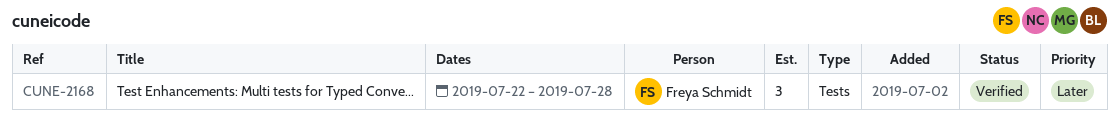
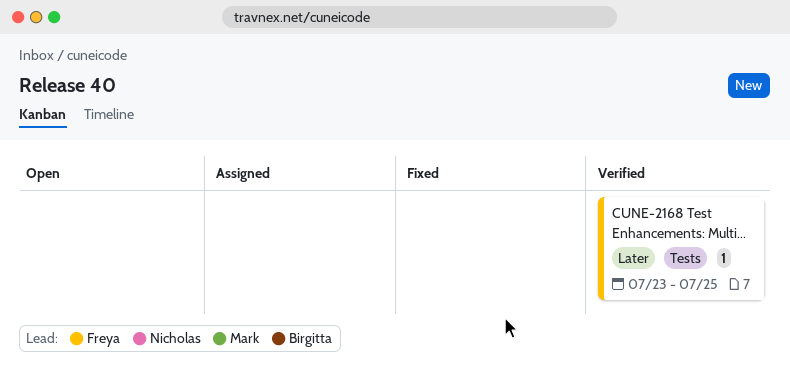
CUNE-2168, estimate: 3 -> 1
CUNE-2168, start: Jul 22 -> Jul 23
CUNE-2168, due: Jul 28 -> Jul 25

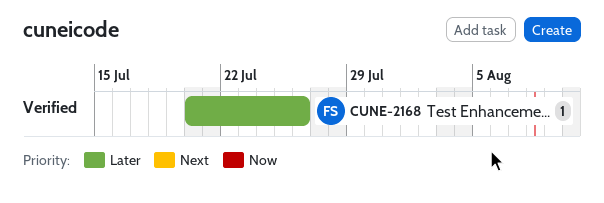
CUNE-2168, start: Jul 23 -> Jul 20
CUNE-2168, due: Jul 25 -> Jul 26

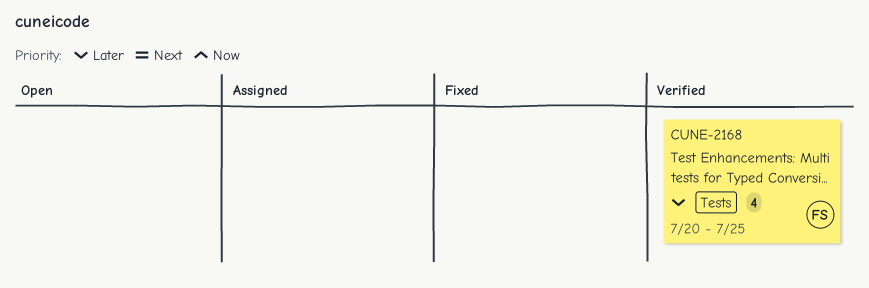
CUNE-2168, estimate: 1 -> 4
CUNE-2168, due: Jul 26 -> Jul 25

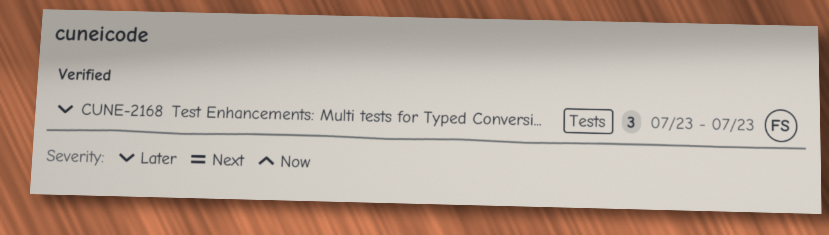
CUNE-2168, estimate: 4 -> 3
CUNE-2168, start: Jul 20 -> Jul 23
CUNE-2168, due: Jul 25 -> Jul 23

